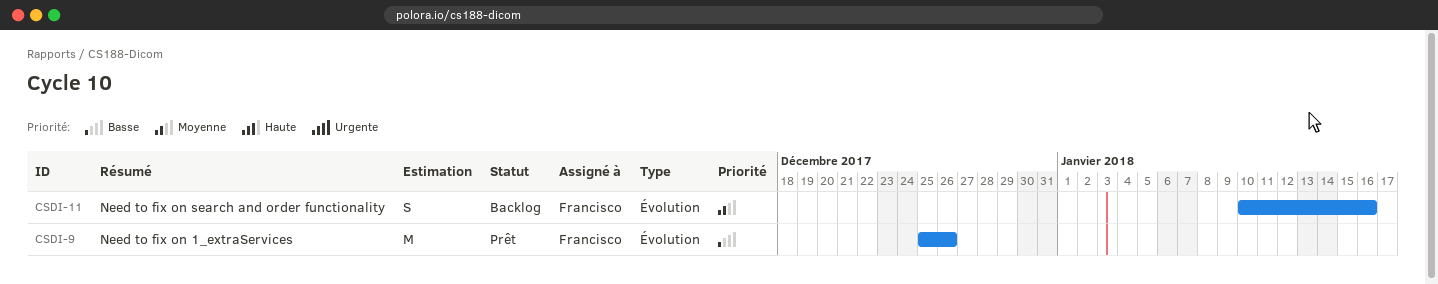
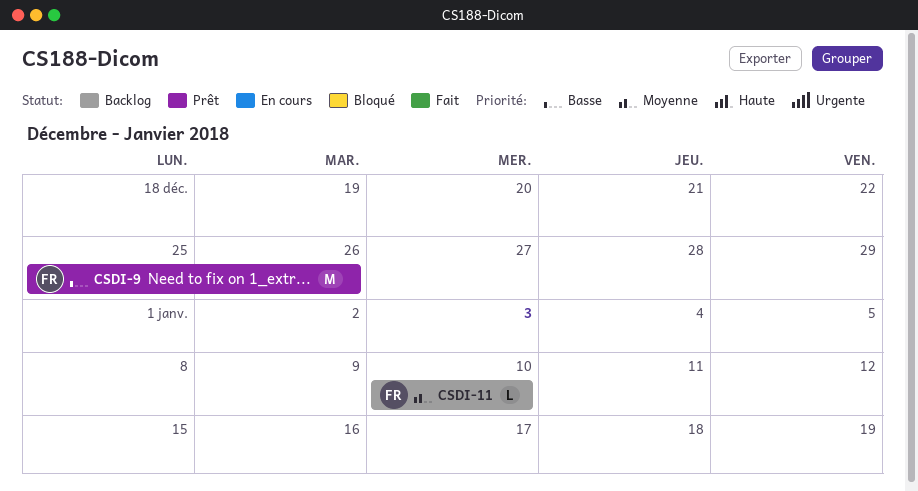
CSDI-11, estimate: S -> L
CSDI-11, due: Jan 16 -> Jan 10

